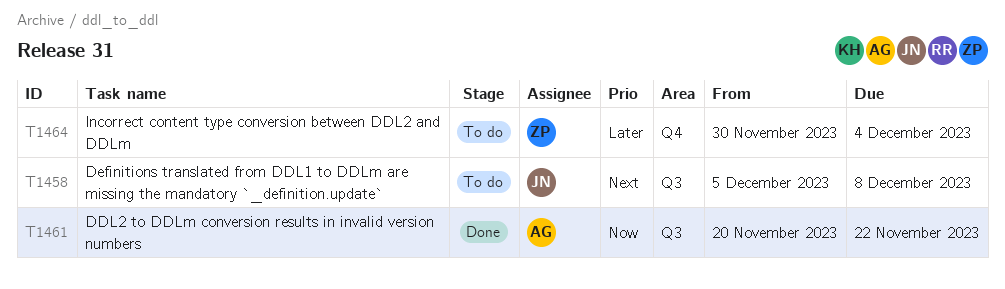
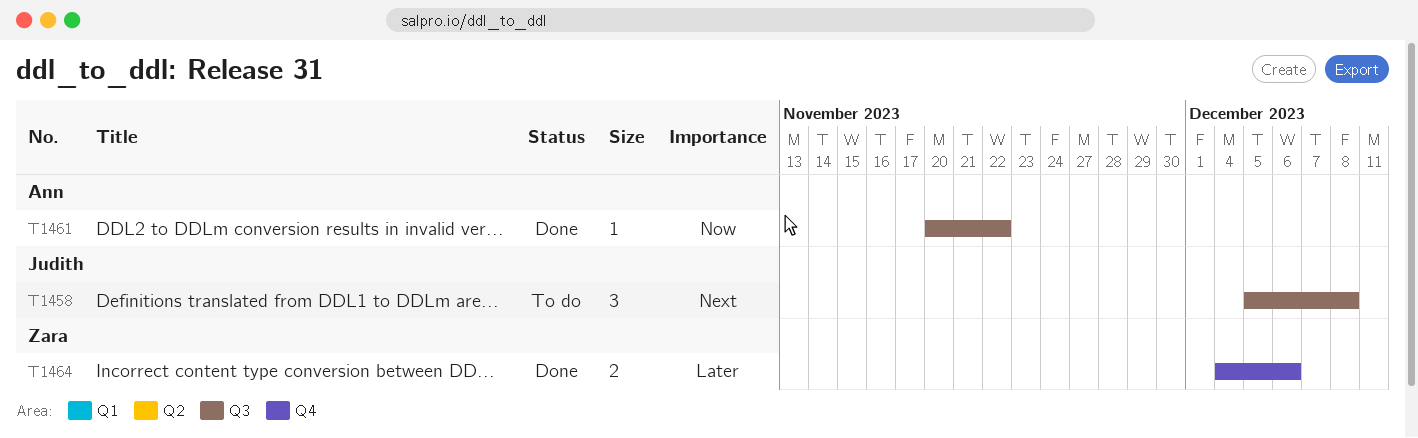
T1464, status: To do -> Done
T1464, start: Nov 30 -> Dec 4
T1464, due: Dec 4 -> Dec 6

